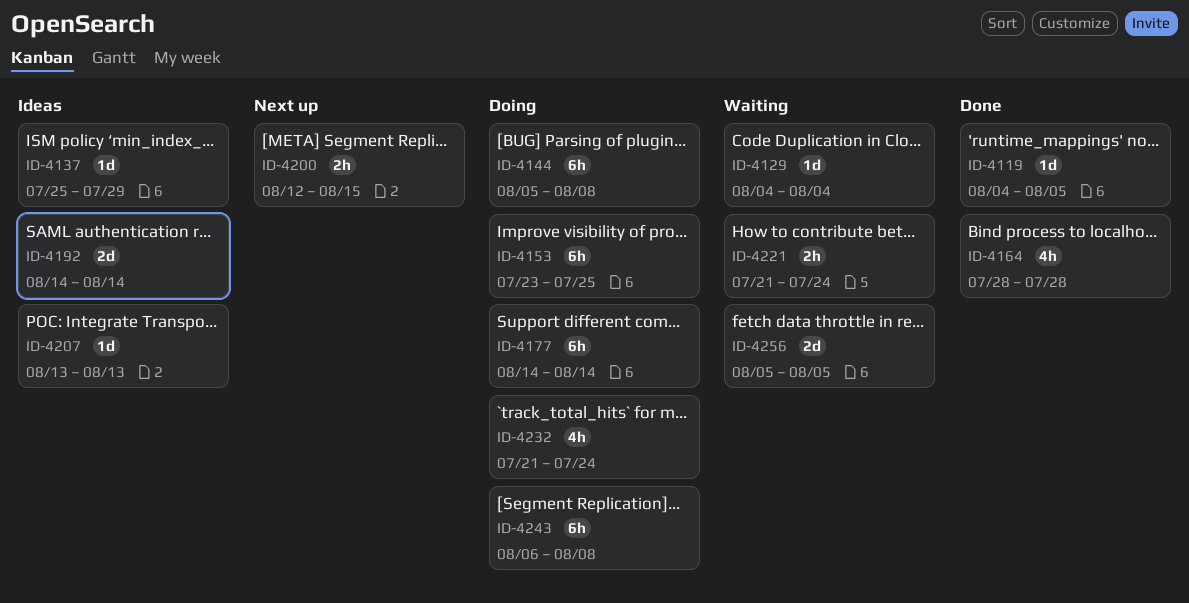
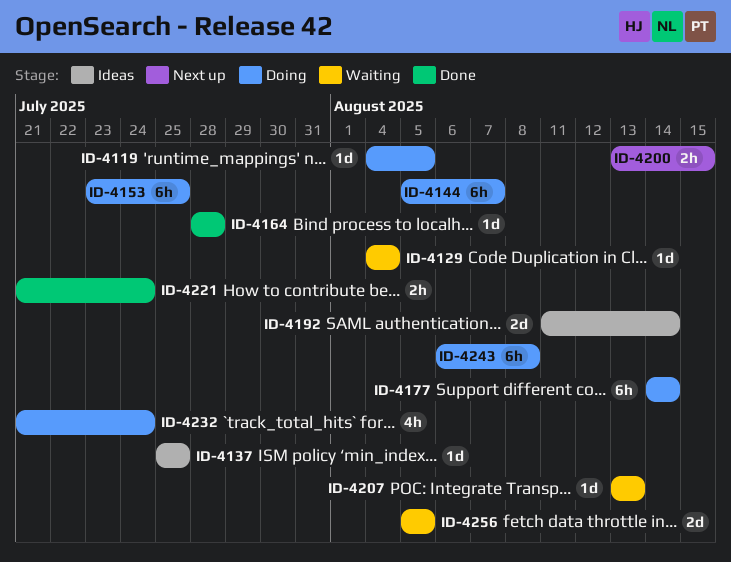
ID-4119, status: Done -> Doing
ID-4137, due: Jul 29 -> Jul 25
ID-4144, due: Aug 8 -> Aug 7
ID-4164, estimate: 4h -> 1d
ID-4192, start: Aug 14 -> Aug 11
ID-4200, start: Aug 12 -> Aug 13
ID-4207, status: Ideas -> Waiting
ID-4221, status: Waiting -> Done

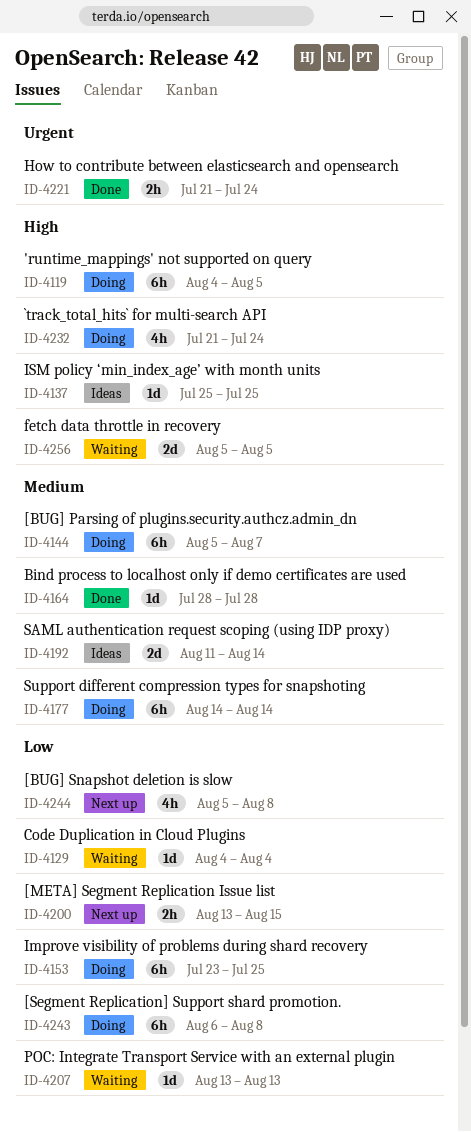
ID-4119, estimate: 1d -> 6h
ID-4244: none -> present

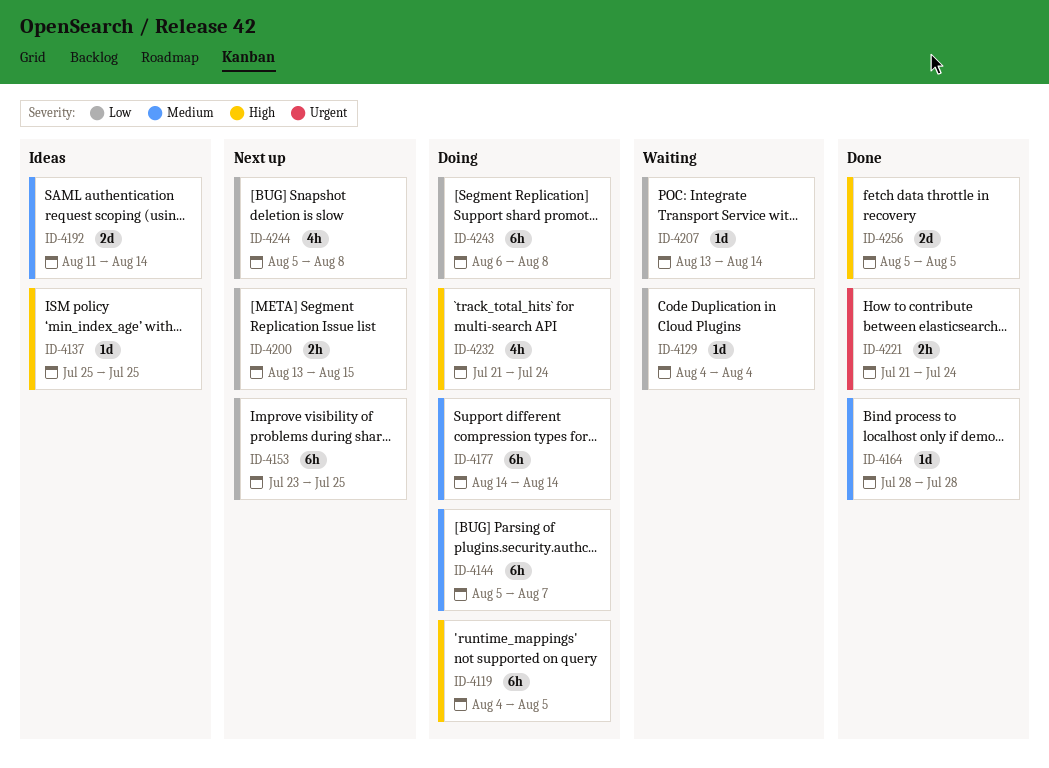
ID-4153, status: Doing -> Next up
ID-4207, due: Aug 13 -> Aug 14
ID-4256, status: Waiting -> Done

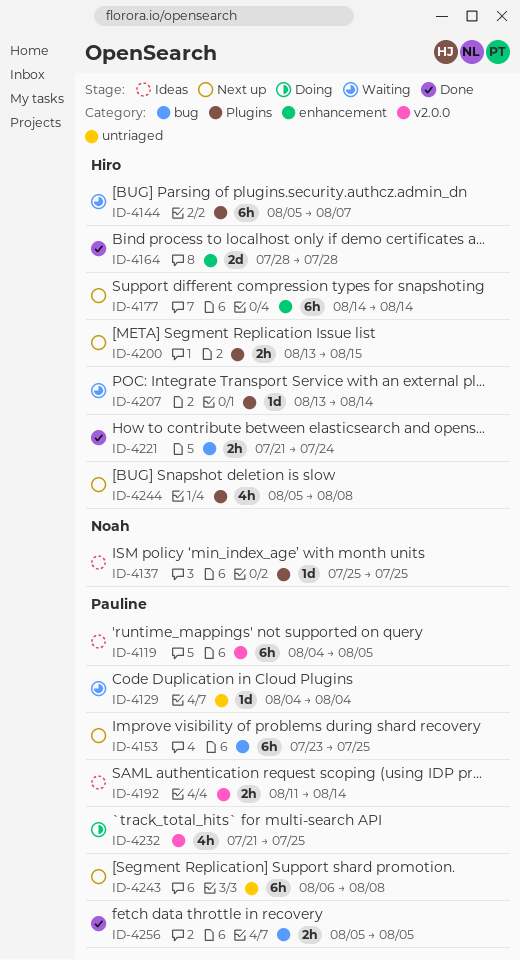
ID-4119, status: Doing -> Ideas
ID-4144, status: Doing -> Waiting
ID-4164, estimate: 1d -> 2d
ID-4177, status: Doing -> Next up
ID-4192, estimate: 2d -> 2h
ID-4232, due: Jul 24 -> Jul 25
ID-4243, status: Doing -> Next up
ID-4256, estimate: 2d -> 2h

